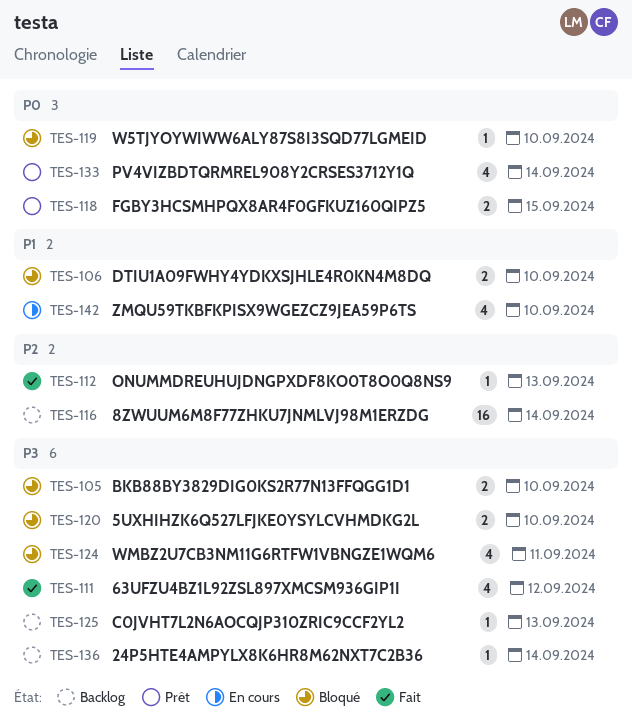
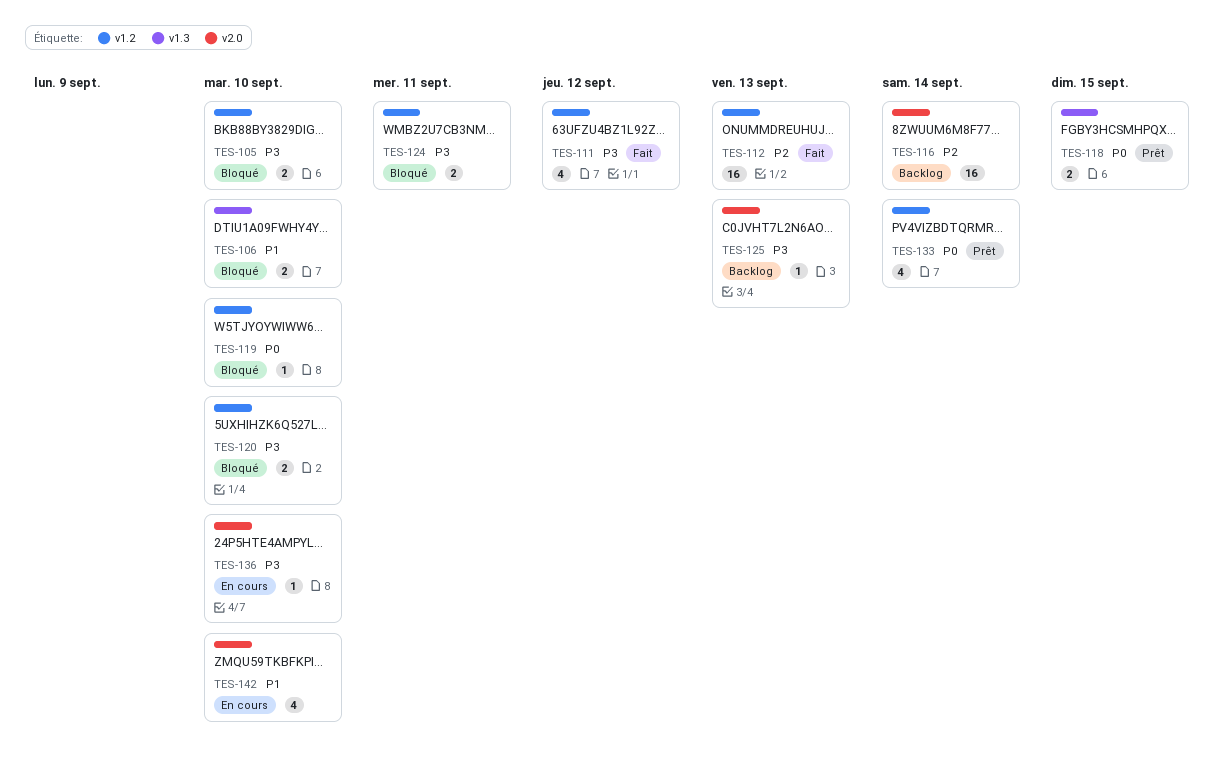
TES-112, estimate: 1 -> 16
TES-124, estimate: 4 -> 2
TES-136, status: Backlog -> En cours
TES-136, due: Sep 14 -> Sep 10

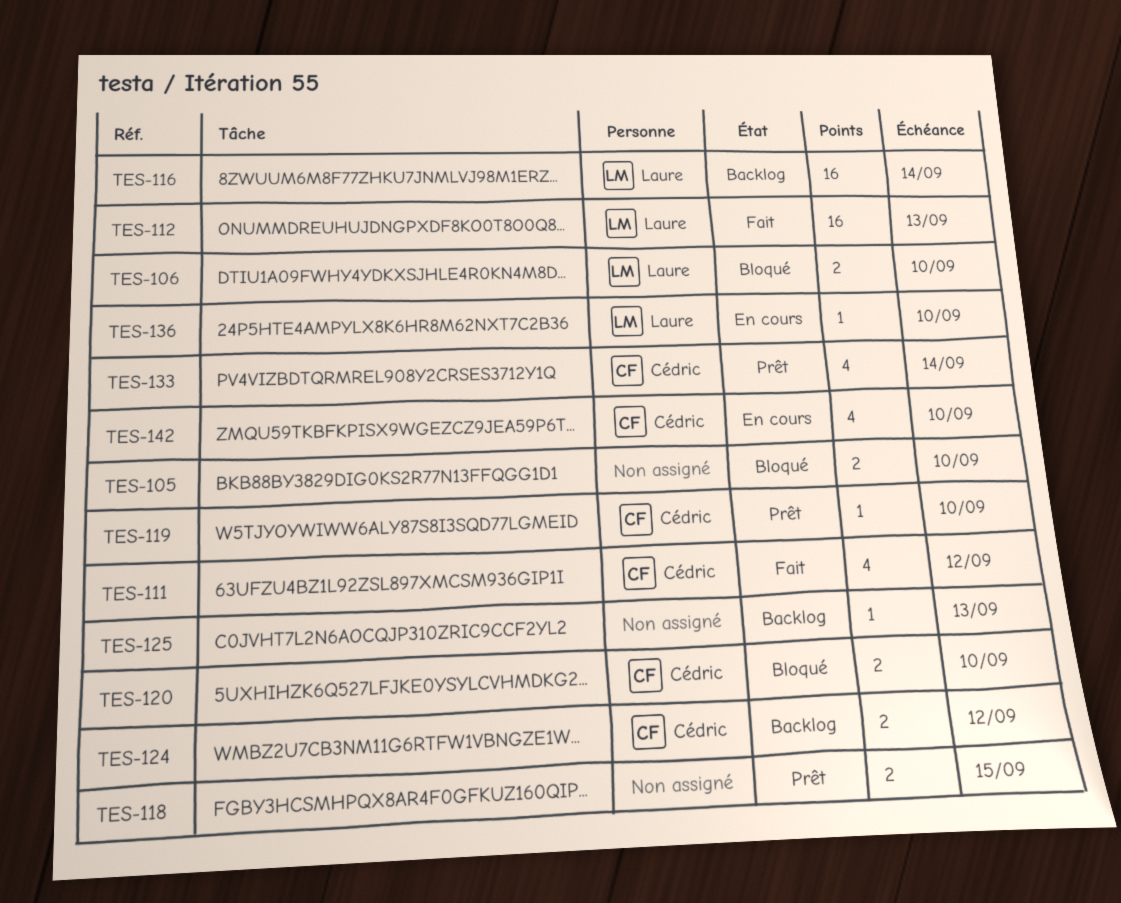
TES-119, status: Bloqué -> Prêt
TES-124, status: Bloqué -> Backlog
TES-124, due: Sep 11 -> Sep 12

